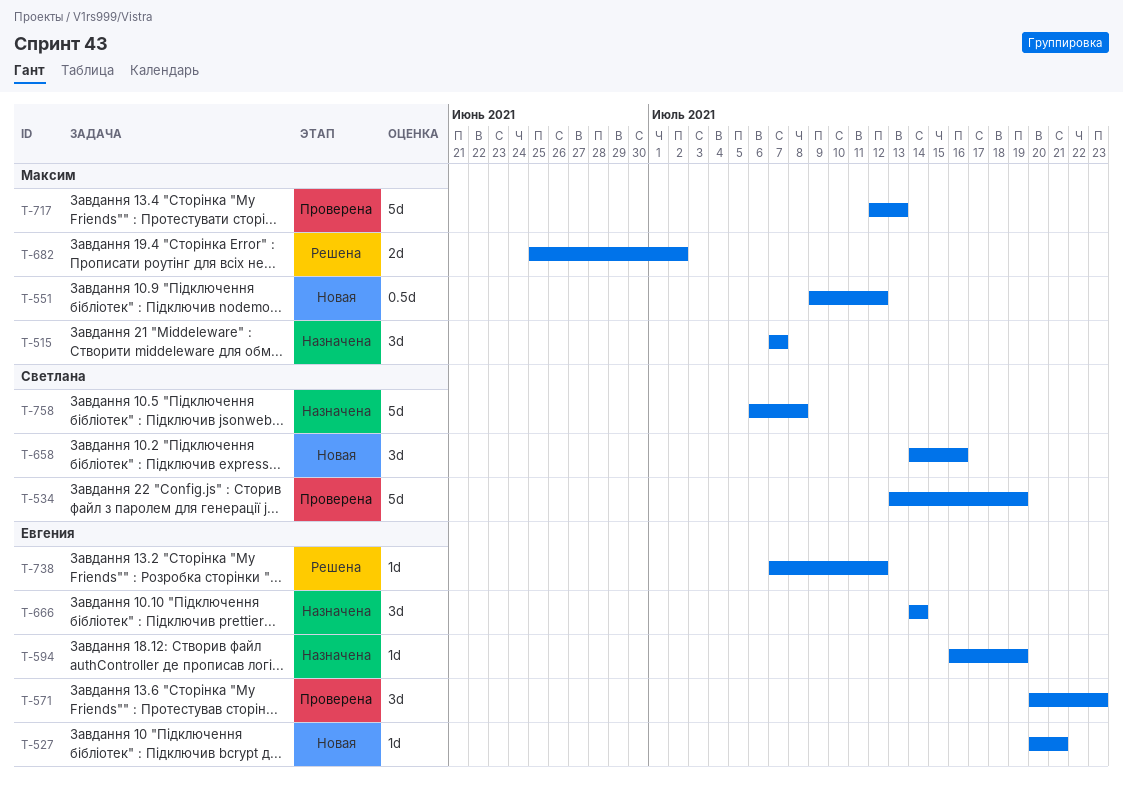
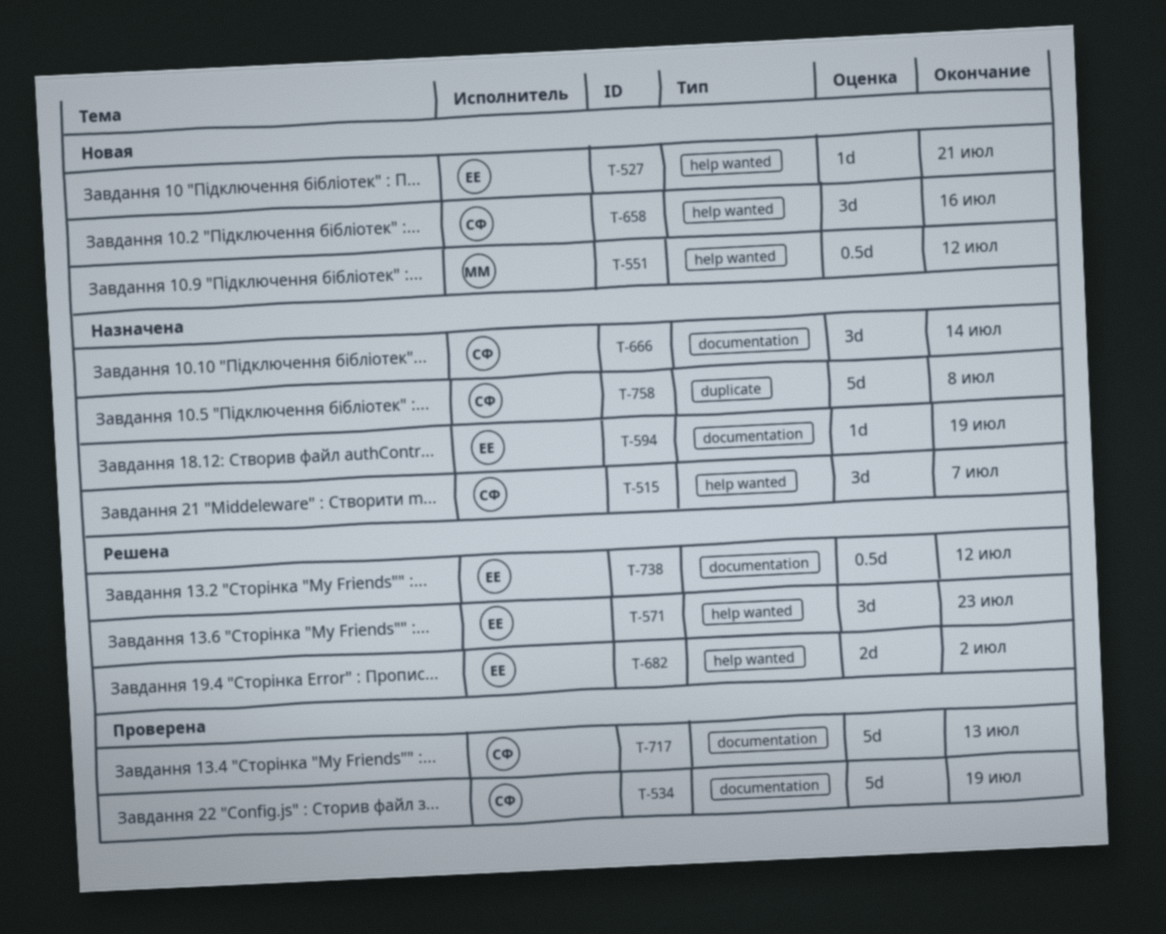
T-515, owner: Максим -> Светлана
T-571, status: Проверена -> Решена
T-666, owner: Евгения -> Светлана
T-682, owner: Максим -> Евгения
T-717, owner: Максим -> Светлана
T-738, estimate: 1d -> 0.5d

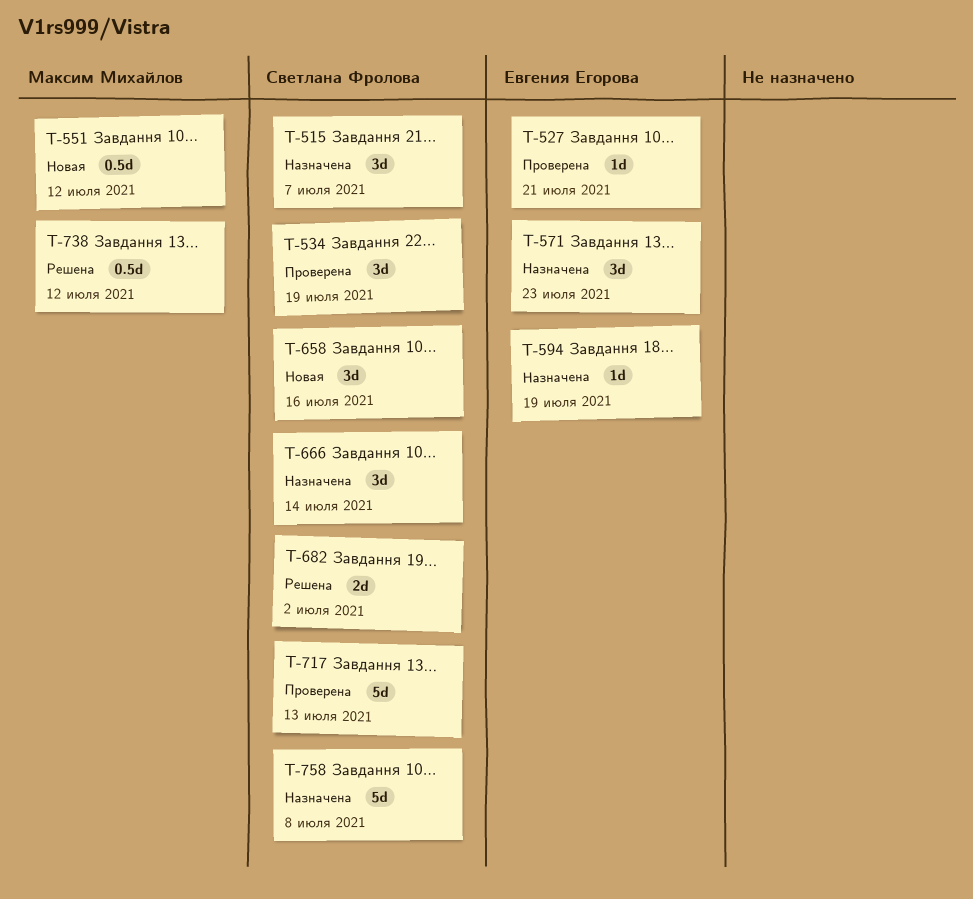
T-527, status: Новая -> Проверена
T-534, estimate: 5d -> 3d
T-571, status: Решена -> Назначена
T-682, owner: Евгения Егорова -> Светлана Фролова
T-738, owner: Евгения Егорова -> Максим Михайлов

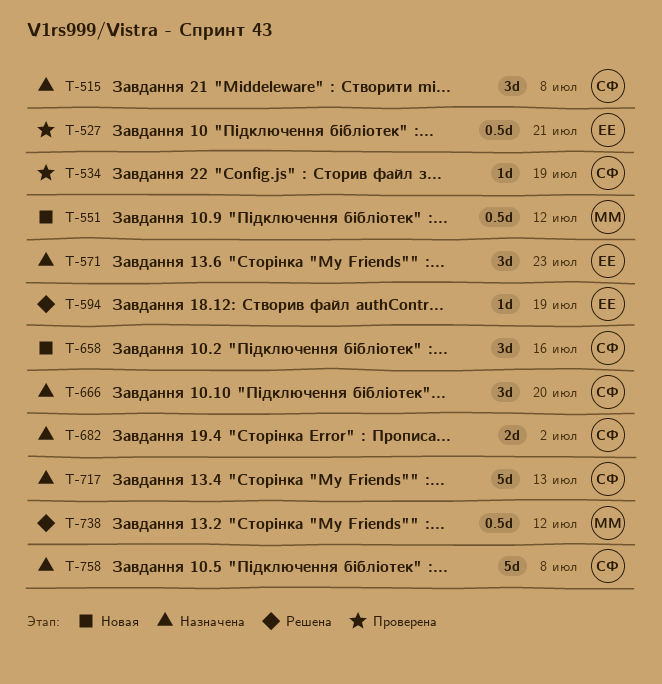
T-515, due: Jul 7 -> Jul 8
T-527, estimate: 1d -> 0.5d
T-534, estimate: 3d -> 1d
T-594, status: Назначена -> Решена
T-666, due: Jul 14 -> Jul 20
T-682, status: Решена -> Назначена
T-717, status: Проверена -> Назначена

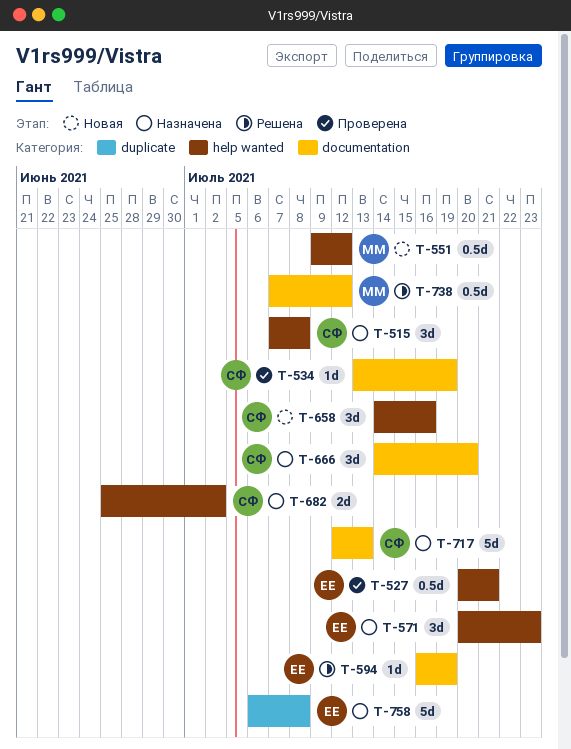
T-758, owner: СФ -> ЕЕ

